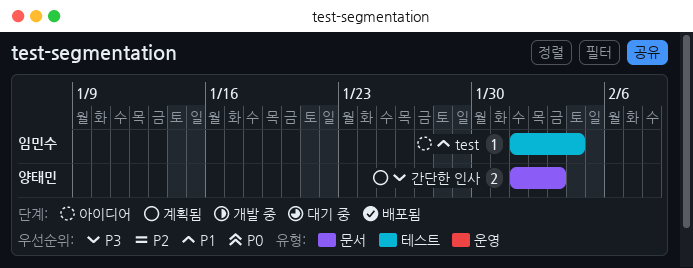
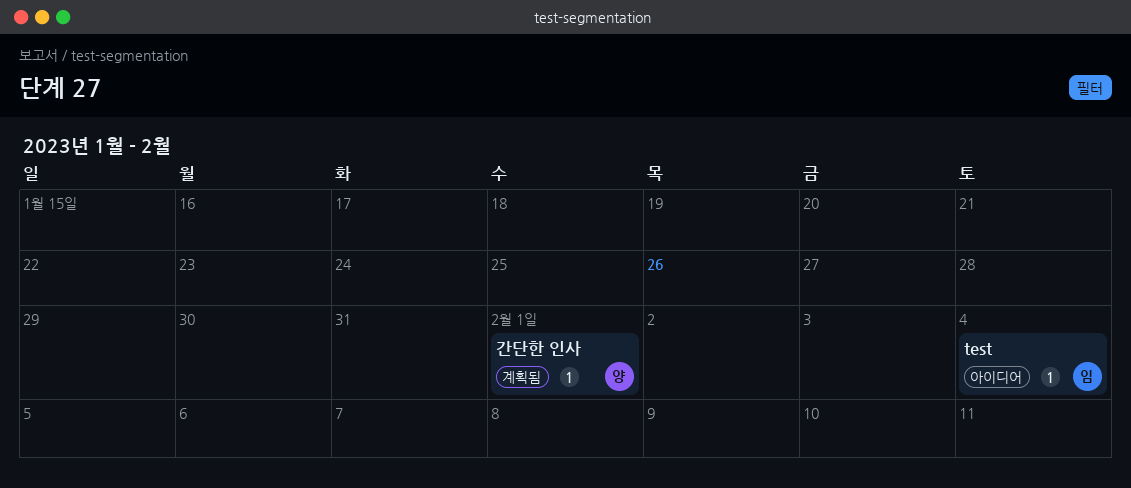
간단한 인사, estimate: 2 -> 1
간단한 인사, due: Feb 3 -> Feb 1

